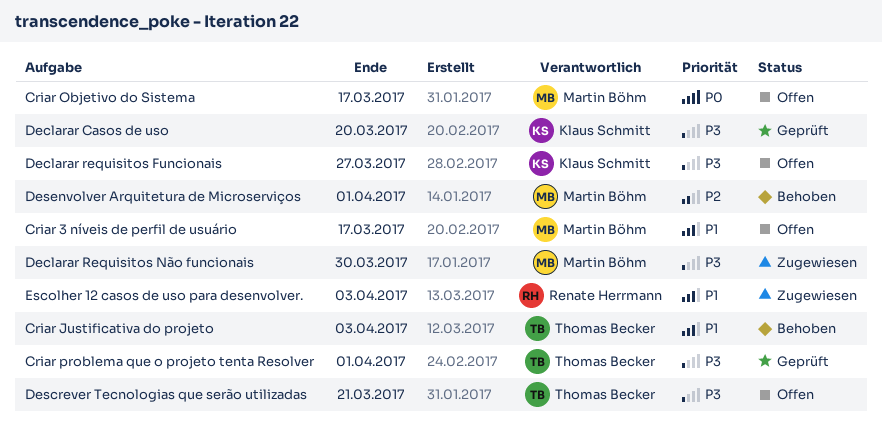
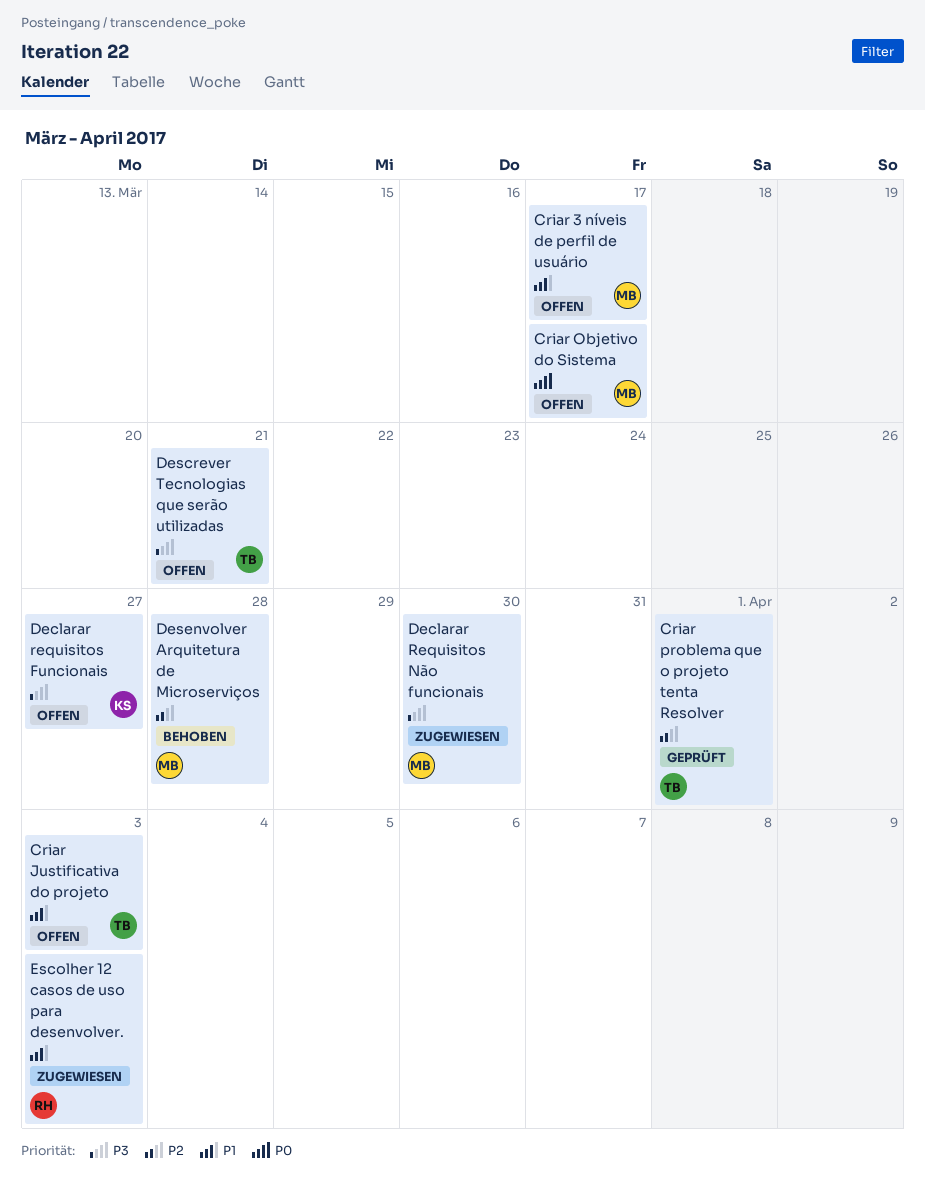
Criar Justificativa do projeto, status: Behoben -> Offen
Criar problema que o projeto tenta Resolver, priority: P3 -> P2
Declarar Casos de uso: present -> none
Desenvolver Arquitetura de Microserviços, due: Apr 1 -> Mar 28

